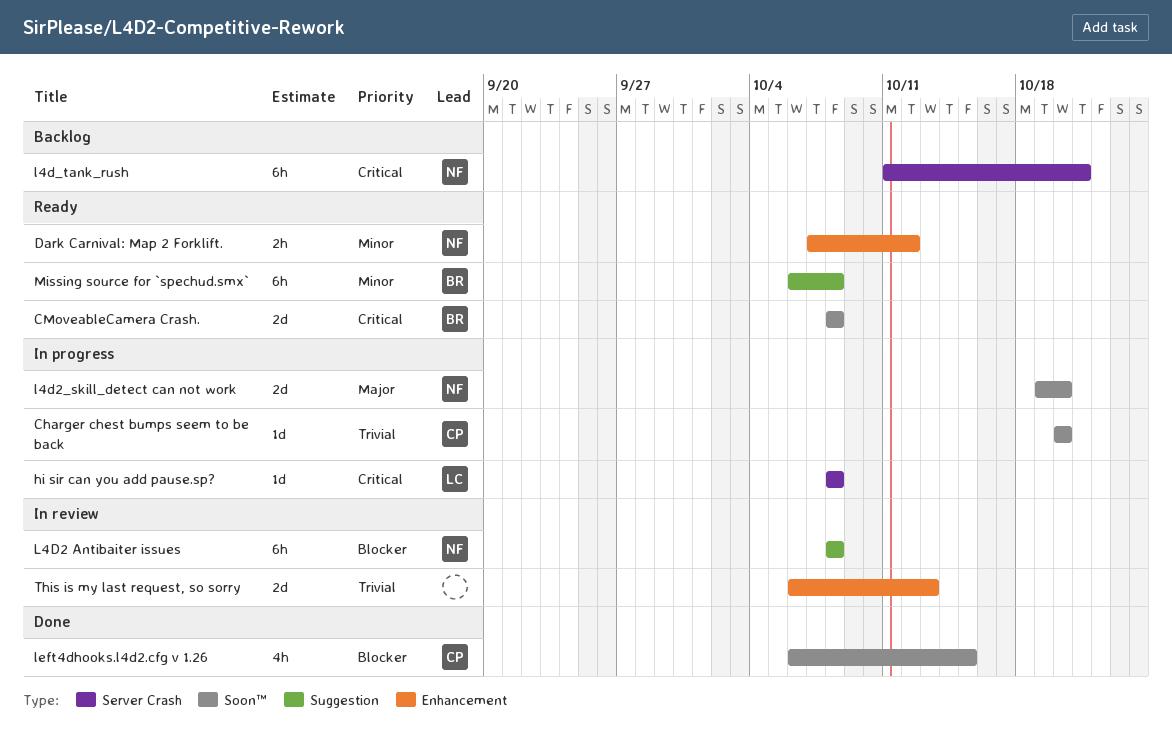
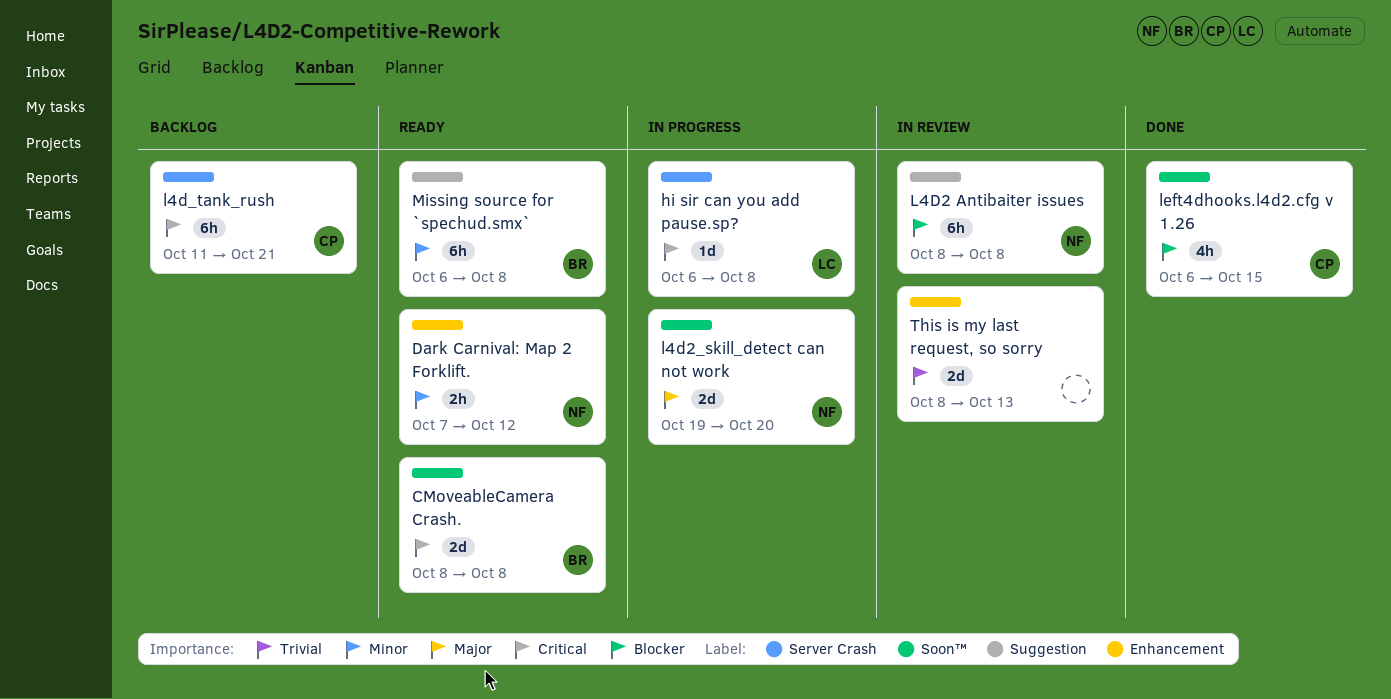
Charger chest bumps seem to be back: present -> none
hi sir can you add pause.sp?, start: Oct 8 -> Oct 6
l4d_tank_rush, owner: NF -> CP
This is my last request, so sorry, start: Oct 6 -> Oct 8

